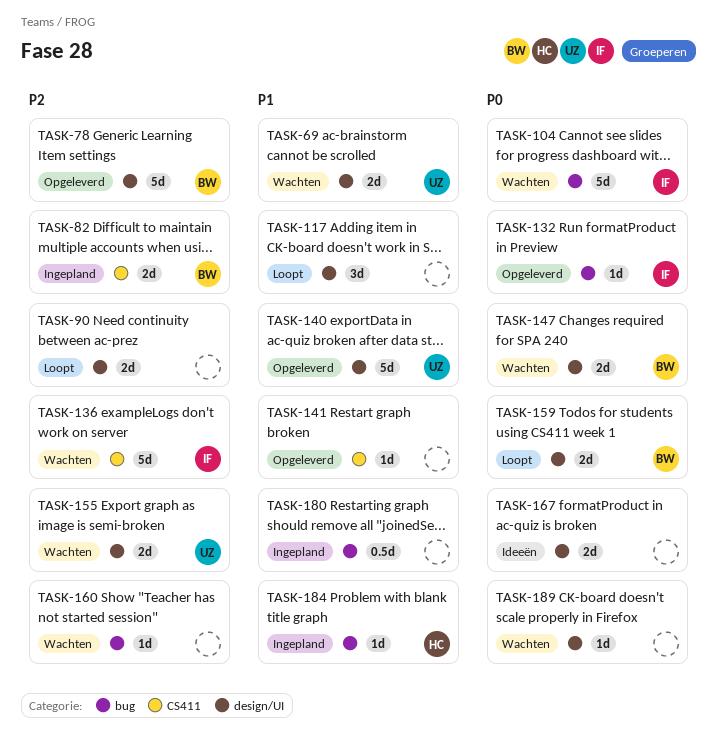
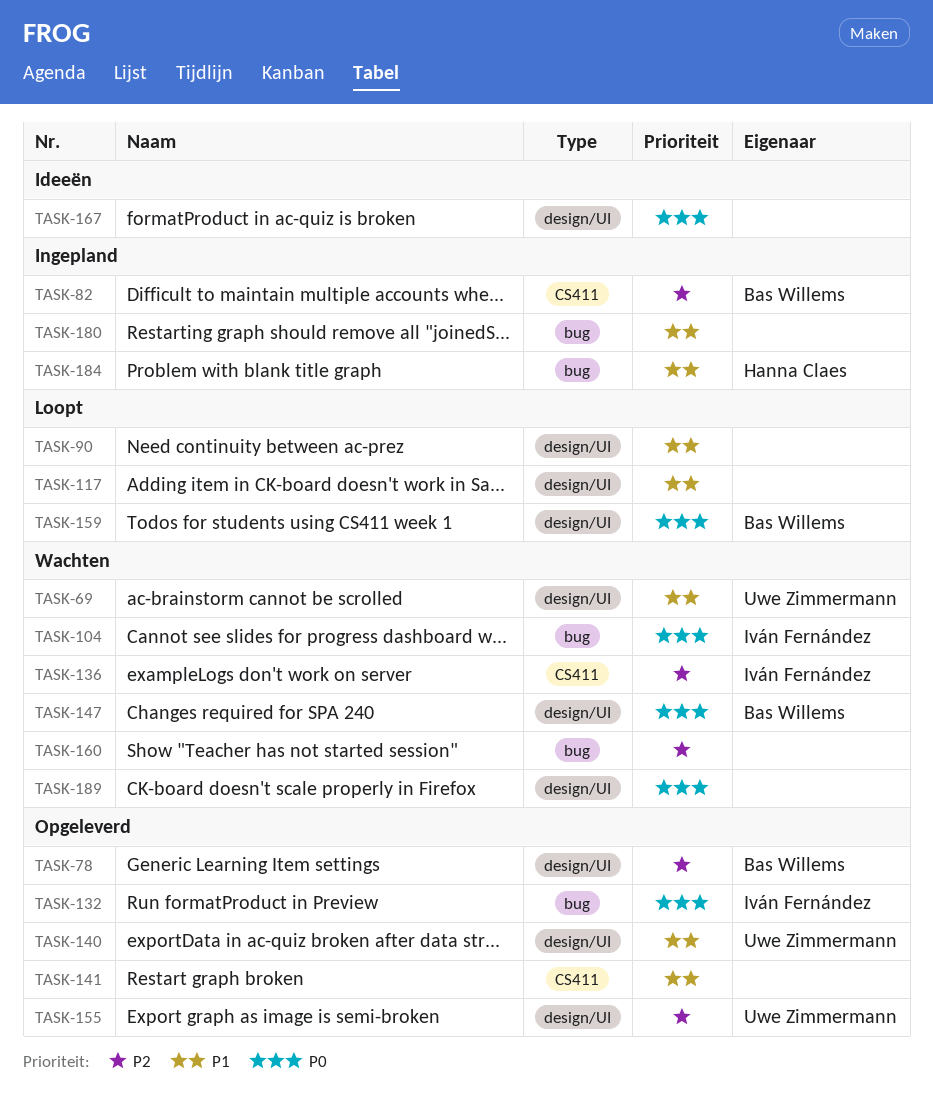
TASK-90, priority: P2 -> P1
TASK-155, status: Wachten -> Opgeleverd

